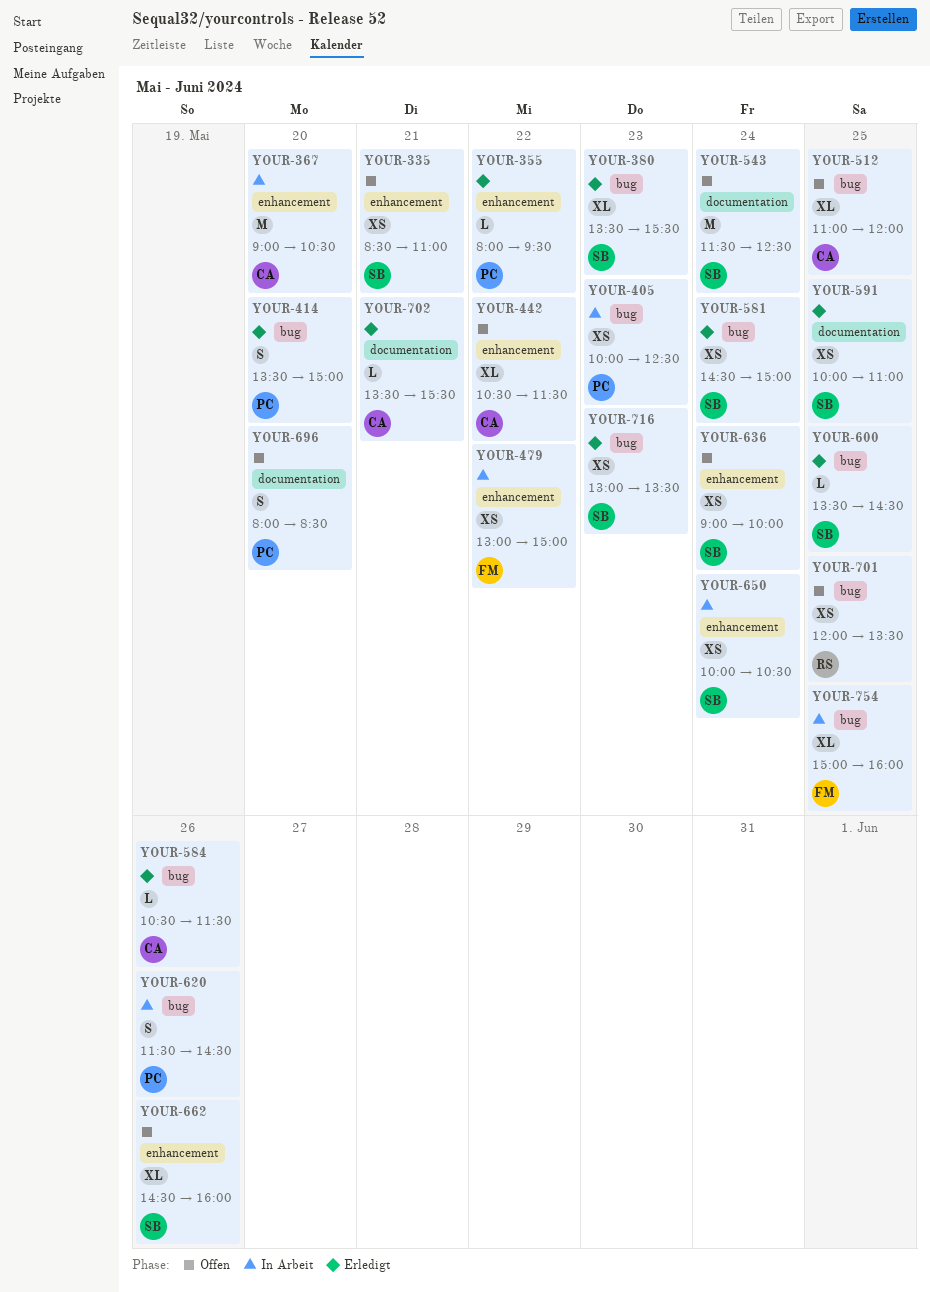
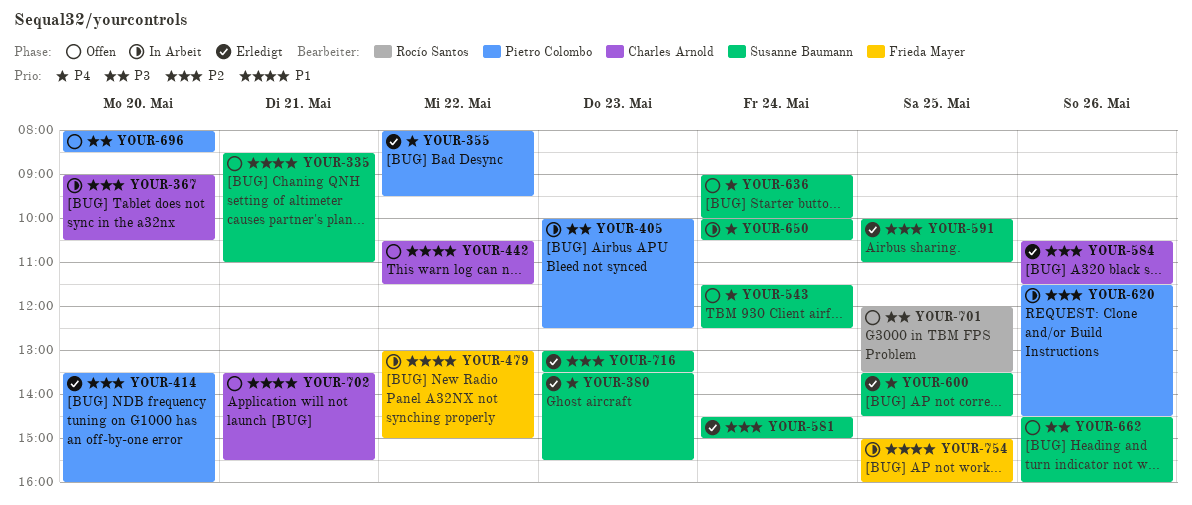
YOUR-414, ends: 15:00 -> 16:00
YOUR-512: present -> none
YOUR-702, status: Erledigt -> Offen

